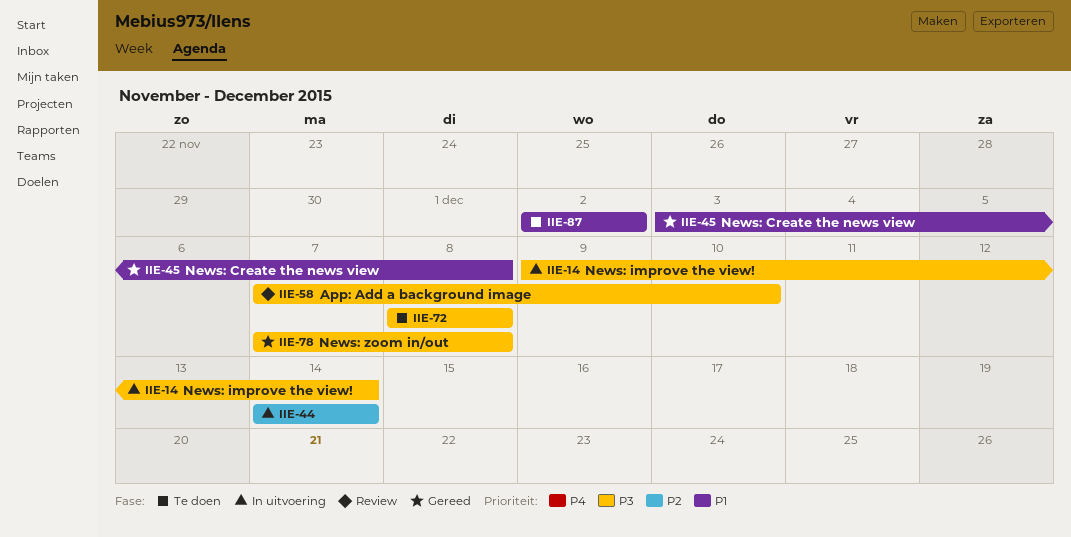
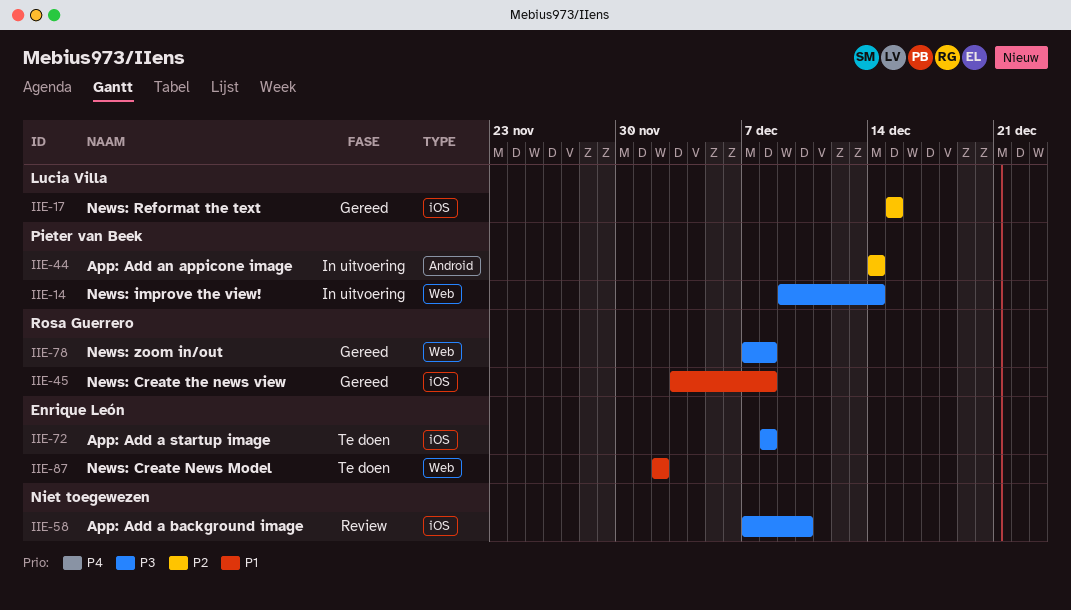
IIE-17: none -> present

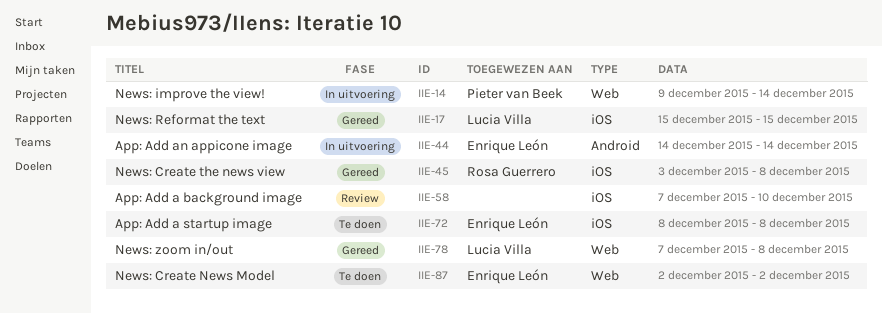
IIE-44, owner: Pieter van Beek -> Enrique León
IIE-78, owner: Rosa Guerrero -> Lucia Villa

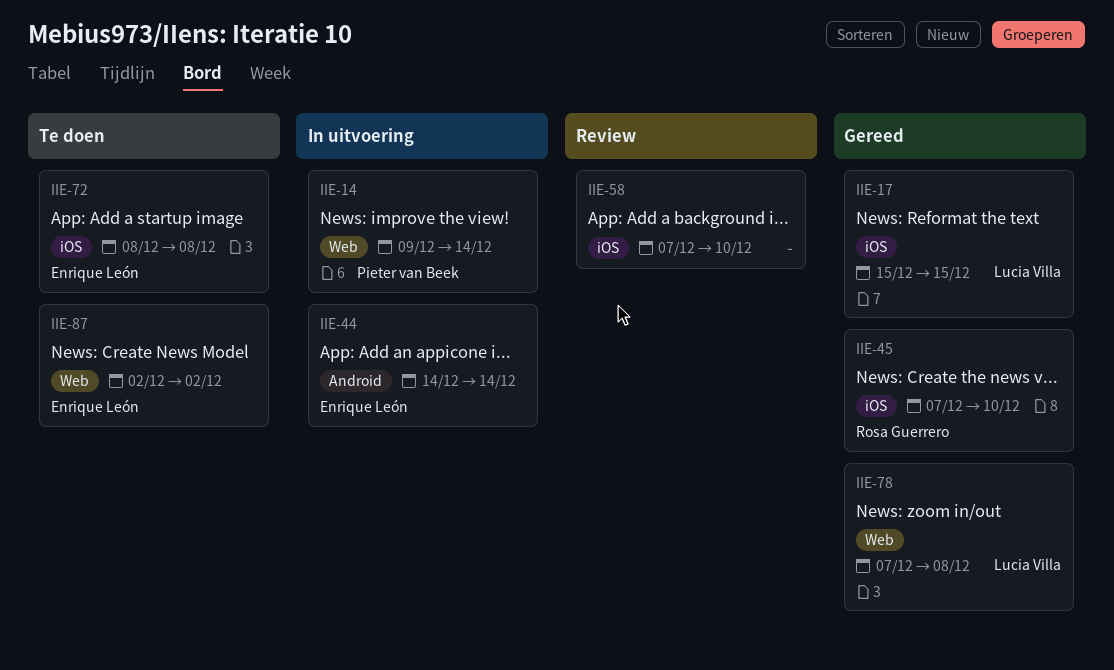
IIE-45, start: Dec 3 -> Dec 7
IIE-45, due: Dec 8 -> Dec 10

